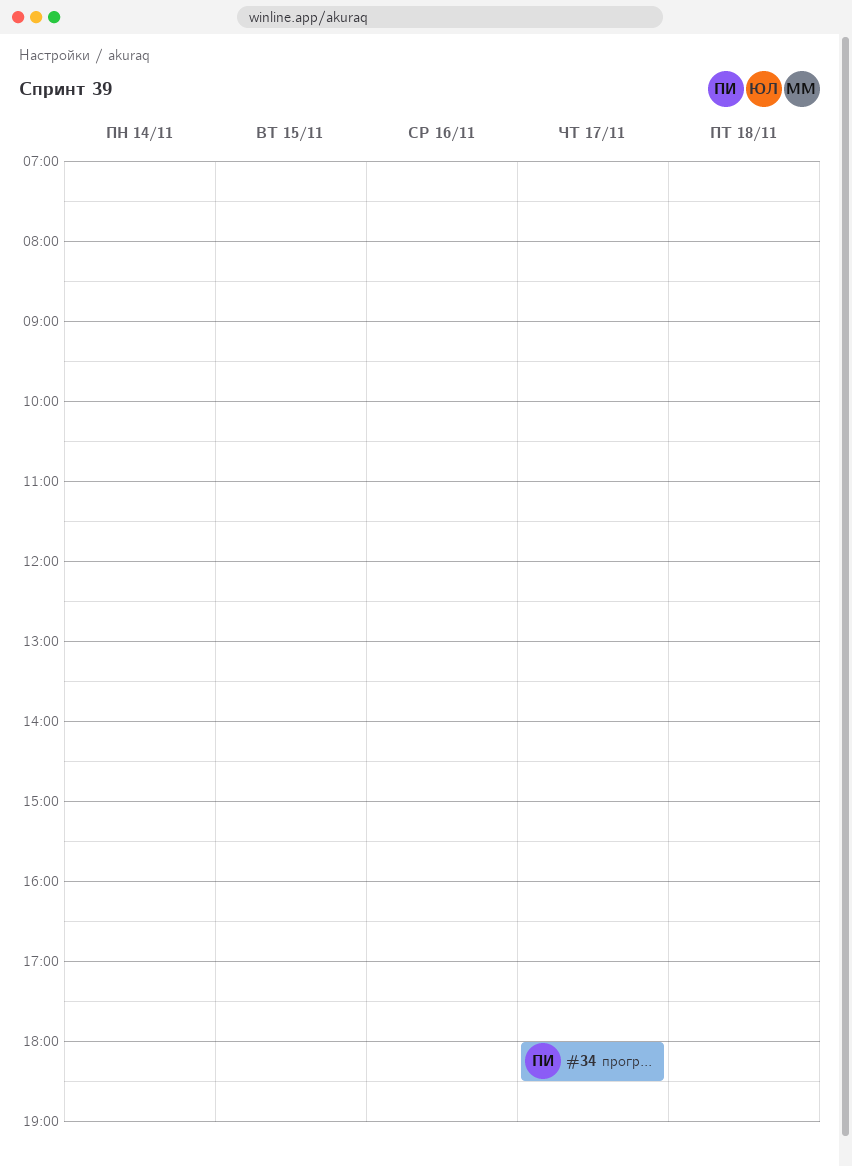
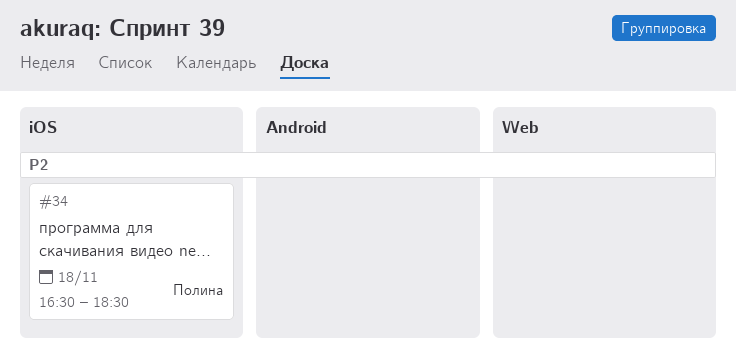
#34, day: Nov 17 -> Nov 18
#34, begins: 18:00 -> 16:30

